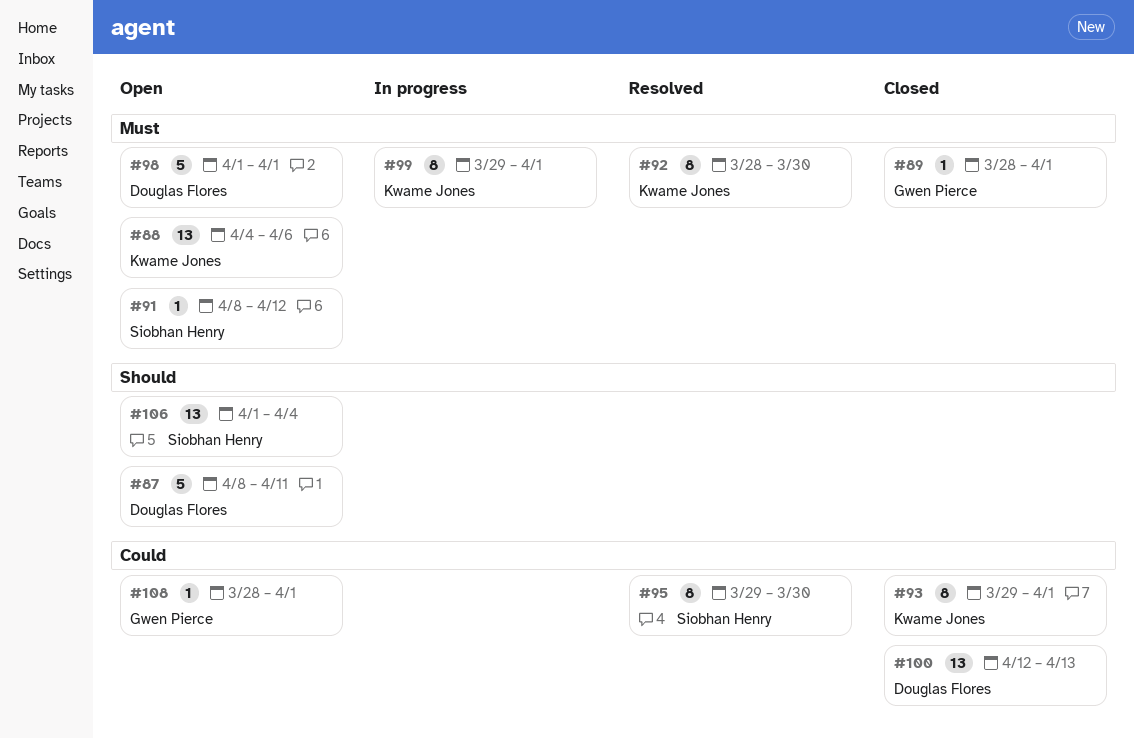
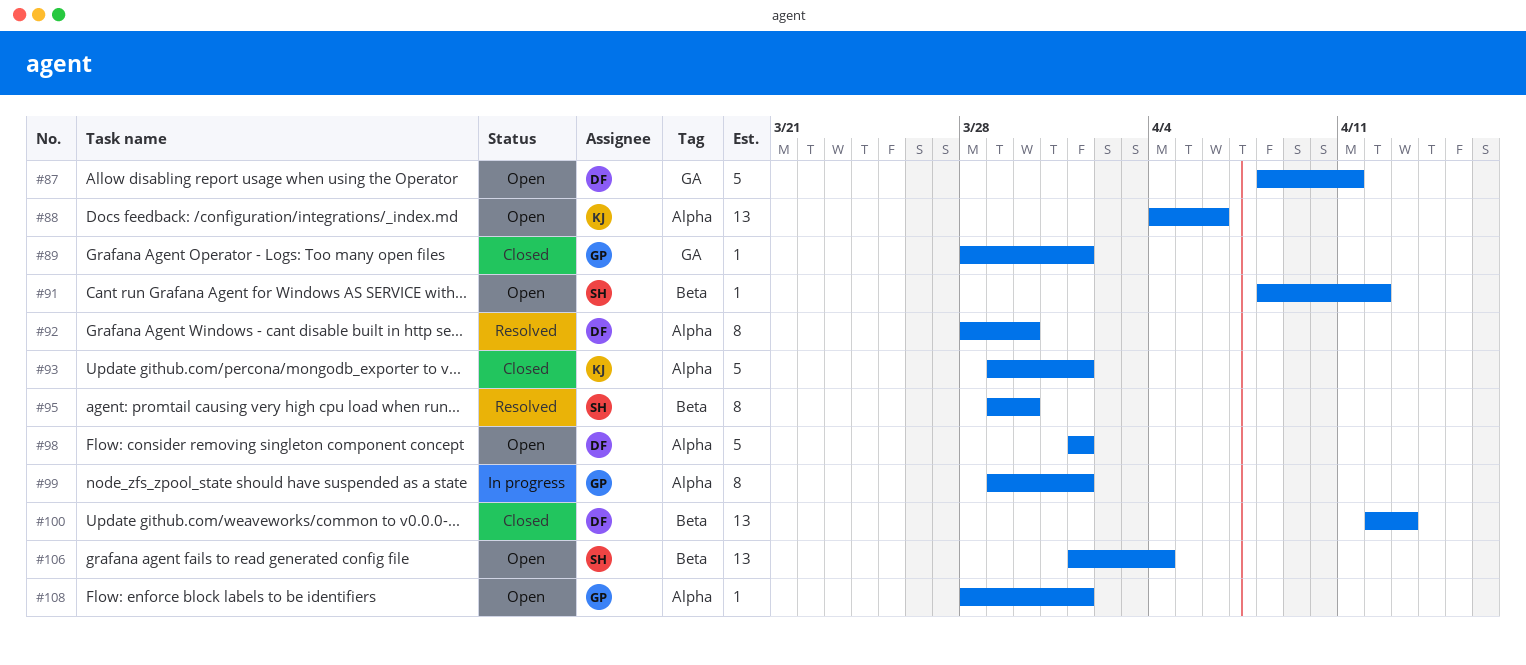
#92, owner: Kwame Jones -> Douglas Flores
#93, estimate: 8 -> 5
#99, owner: Kwame Jones -> Gwen Pierce

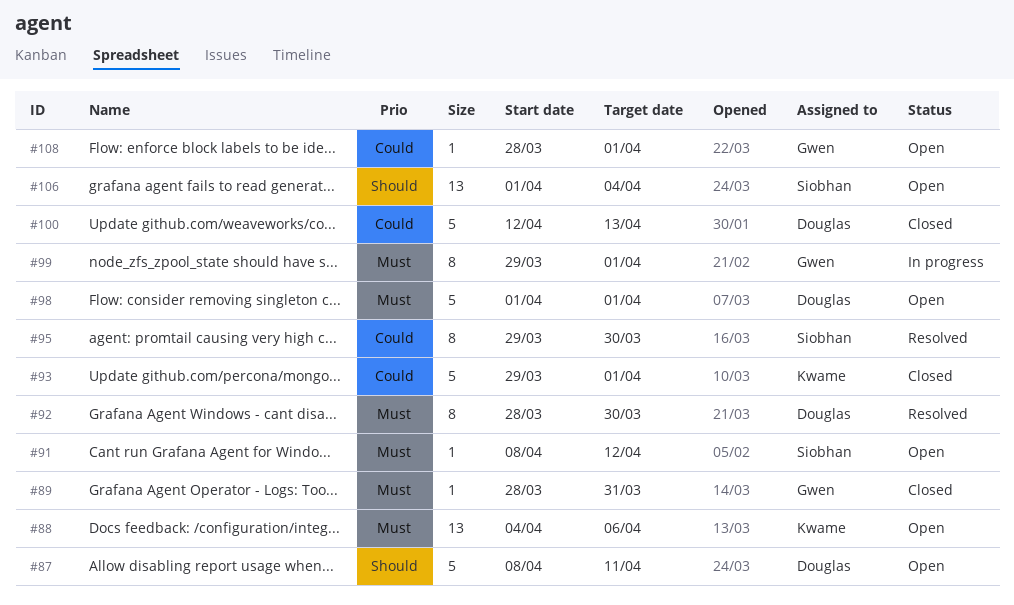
#89, due: Apr 1 -> Mar 31
#100, estimate: 13 -> 5

